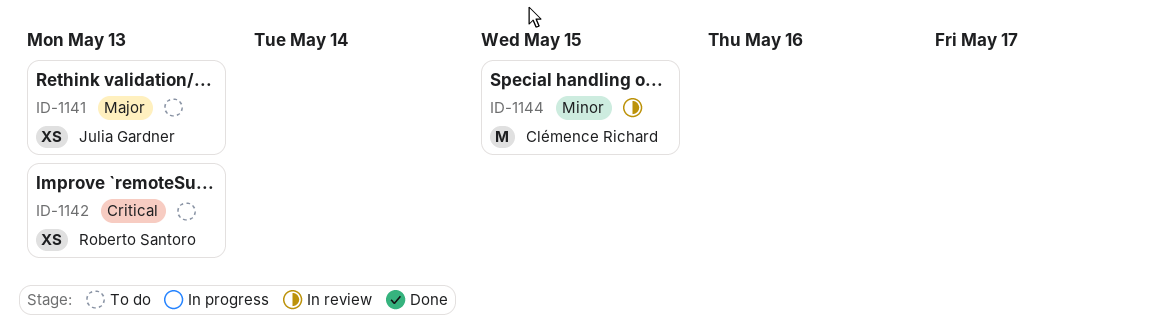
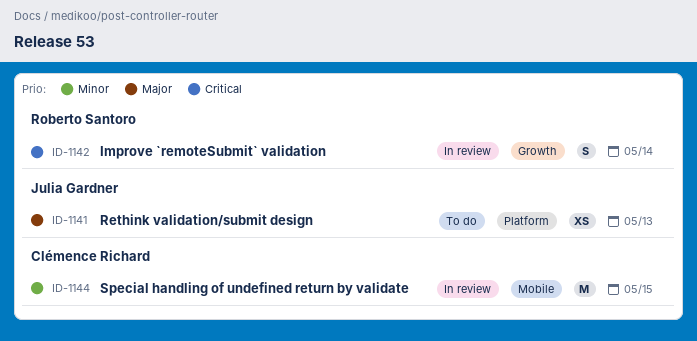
ID-1142, status: To do -> In review
ID-1142, estimate: XS -> S
ID-1142, due: May 13 -> May 14

